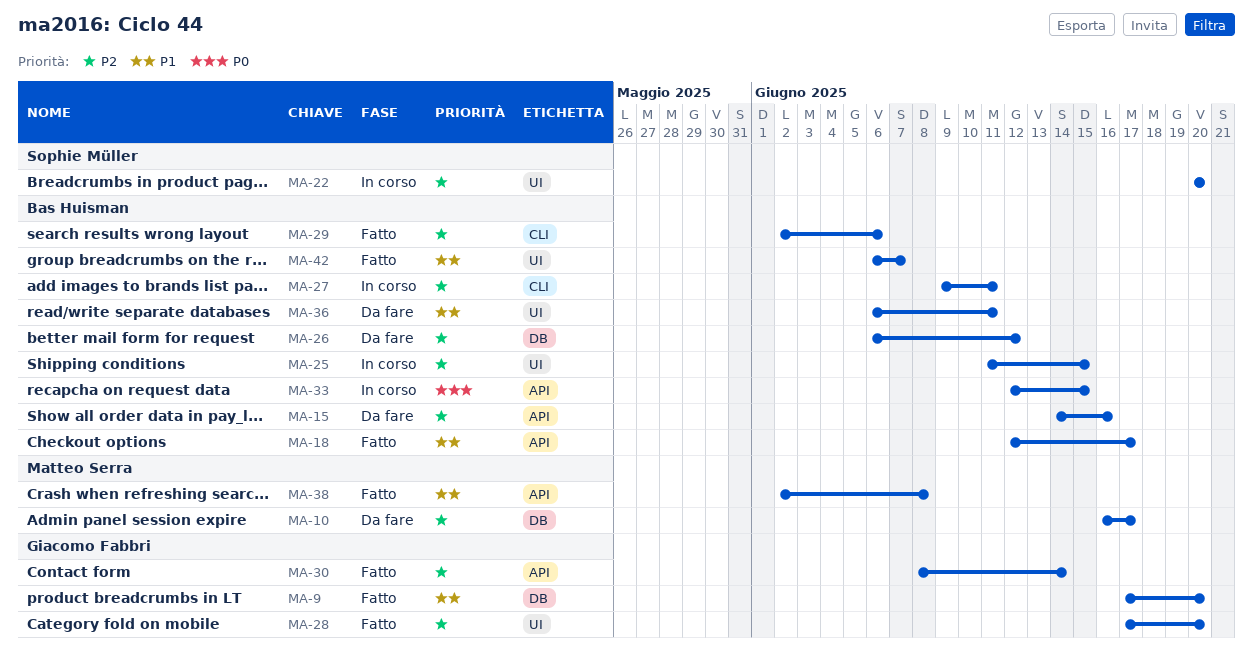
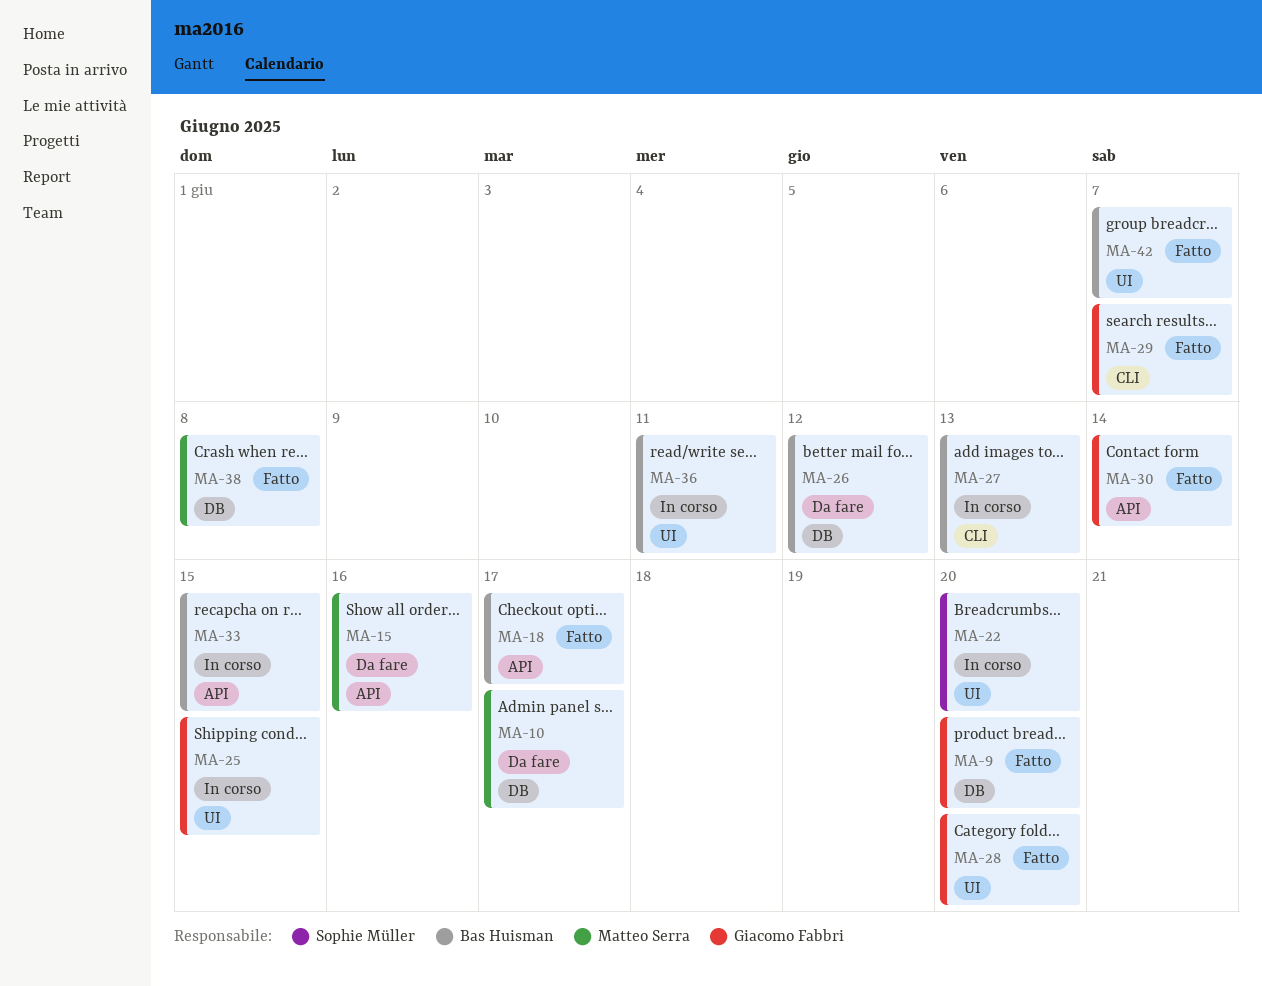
MA-15, owner: Bas Huisman -> Matteo Serra
MA-25, owner: Bas Huisman -> Giacomo Fabbri
MA-27, due: Jun 11 -> Jun 13
MA-29, owner: Bas Huisman -> Giacomo Fabbri
MA-29, due: Jun 6 -> Jun 7
MA-36, status: Da fare -> In corso
MA-38, label: API -> DB

